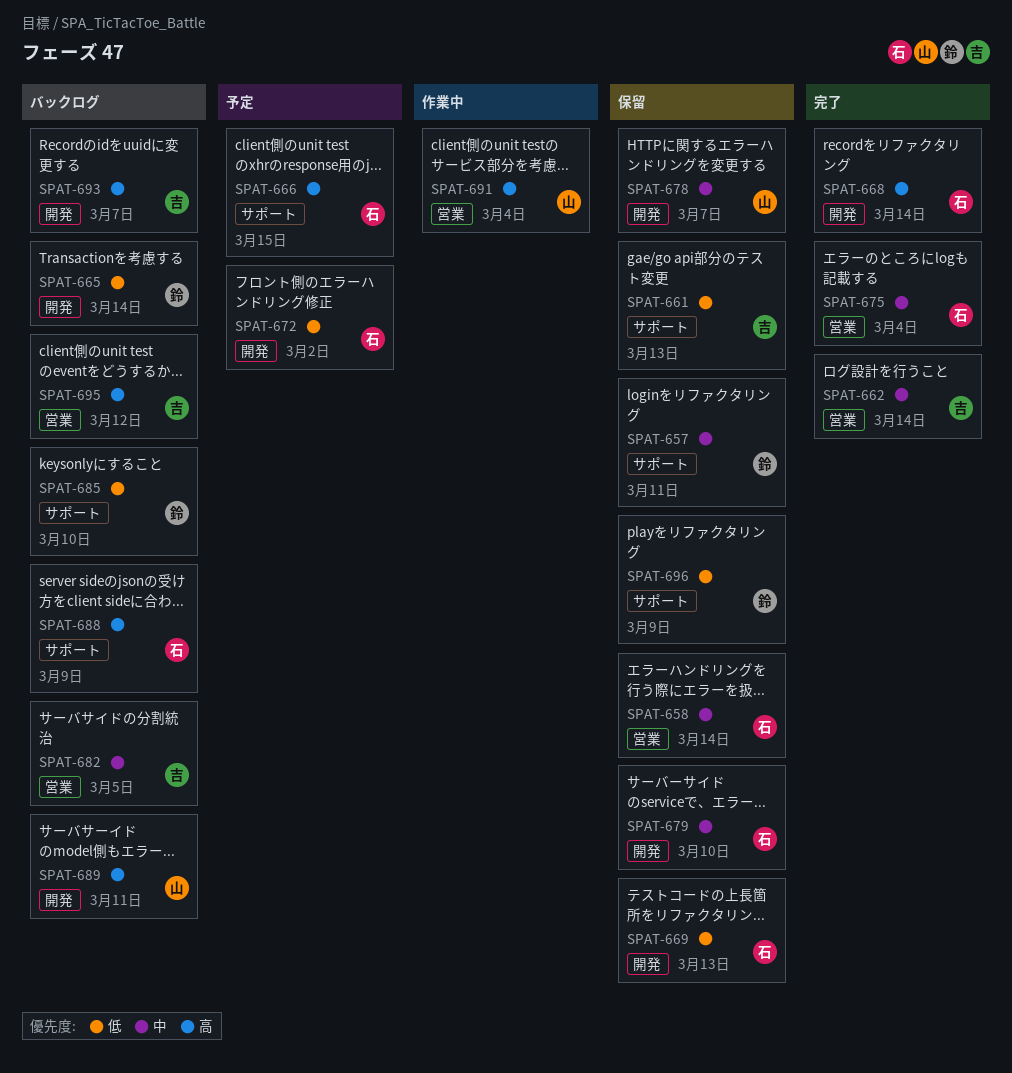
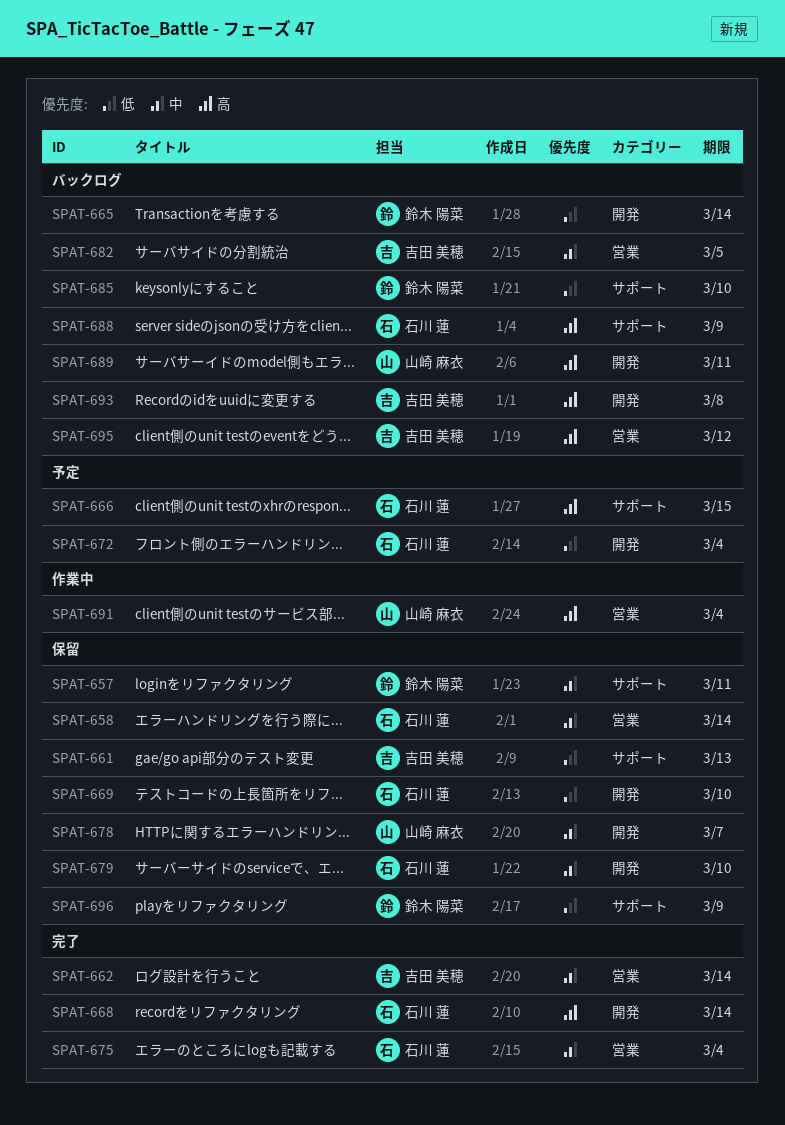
SPAT-669, due: Mar 13 -> Mar 10
SPAT-672, due: Mar 2 -> Mar 4
SPAT-693, due: Mar 7 -> Mar 8

